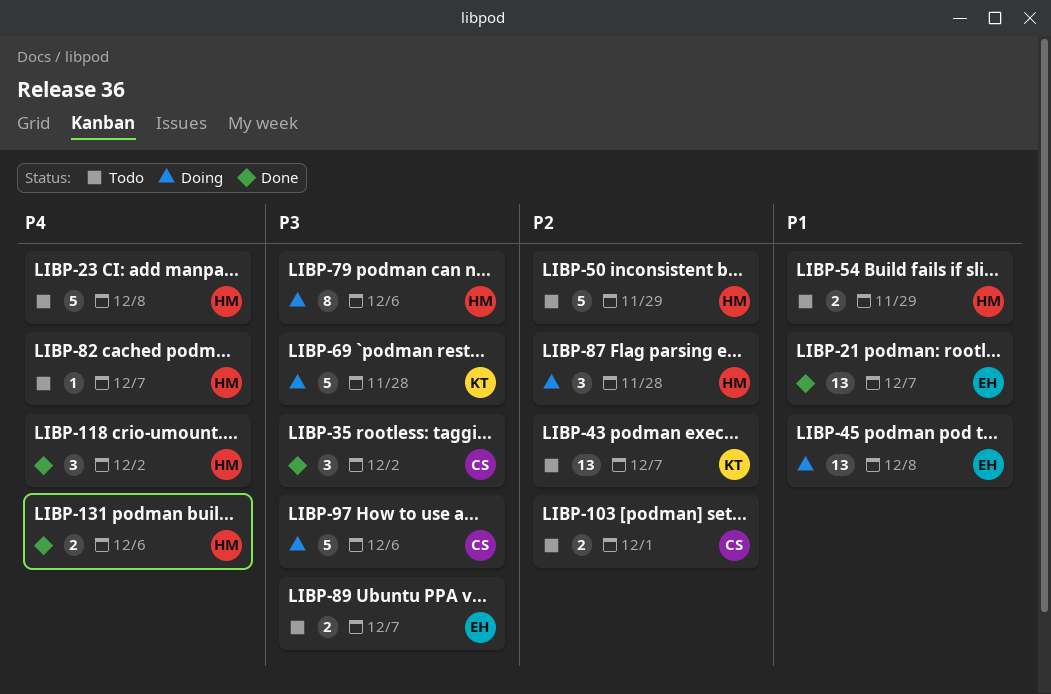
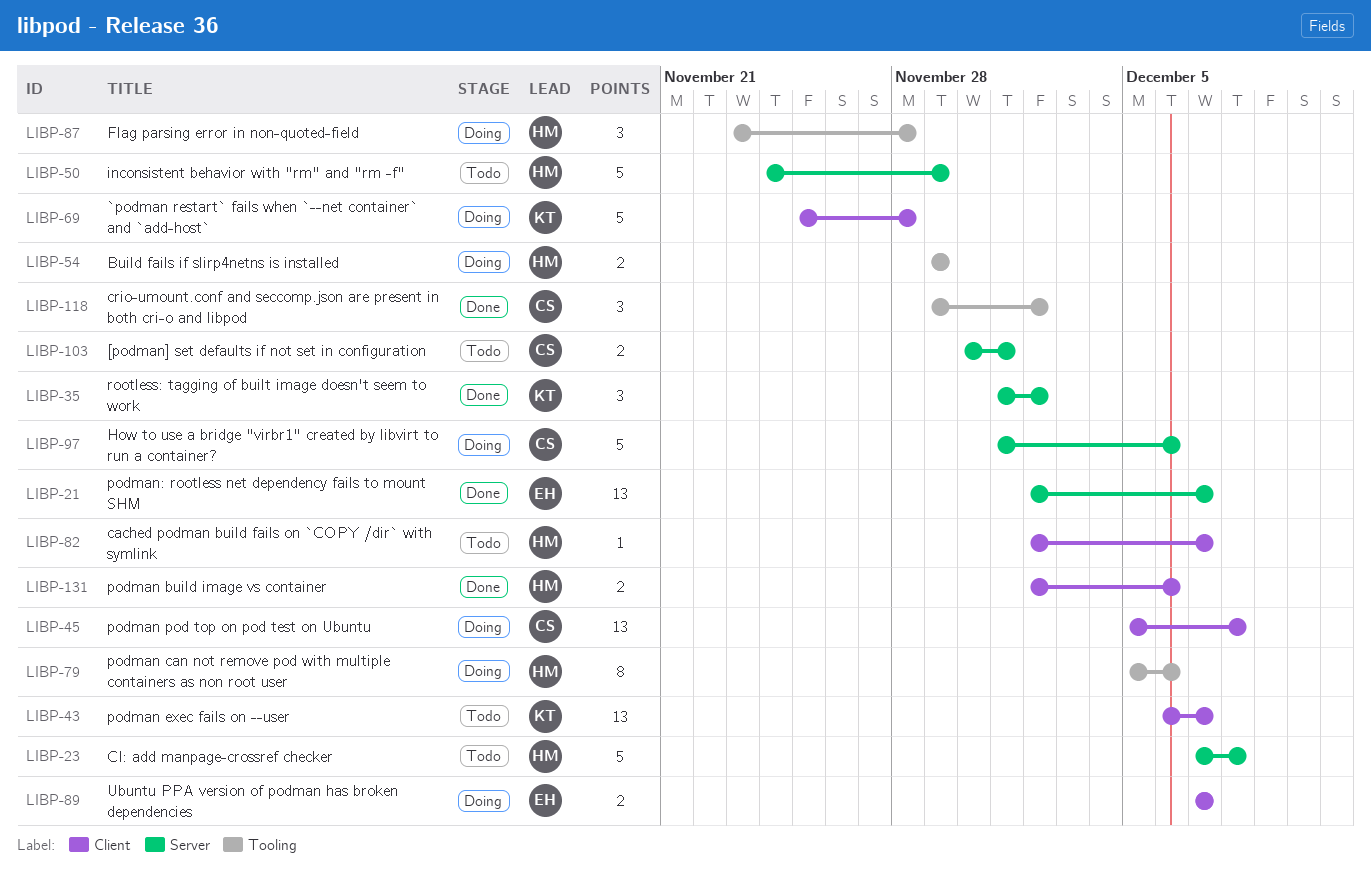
LIBP-35, owner: CS -> KT
LIBP-45, owner: EH -> CS
LIBP-54, status: Todo -> Doing
LIBP-89, status: Todo -> Doing
LIBP-118, owner: HM -> CS

